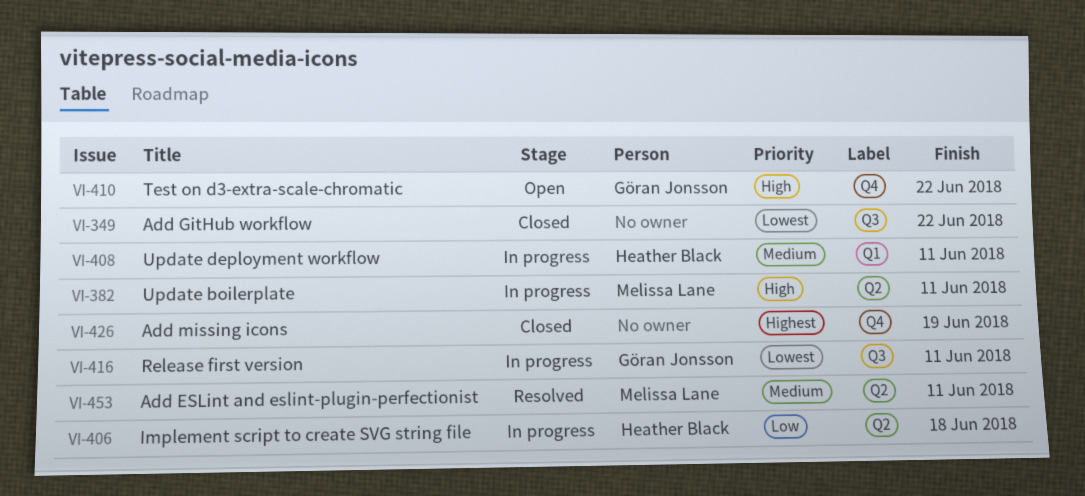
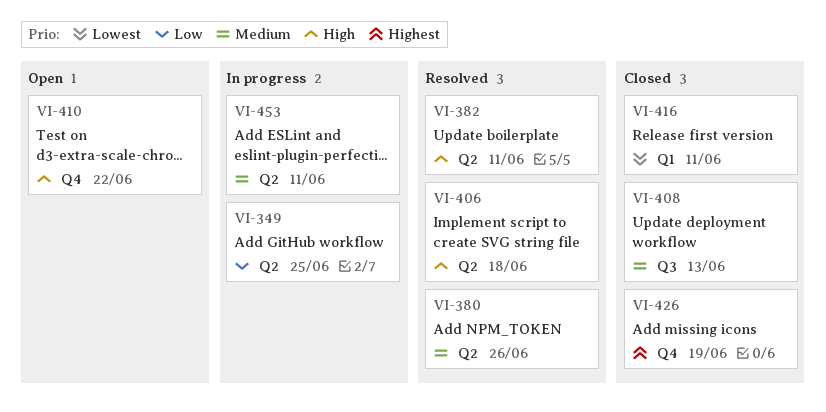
VI-349, status: Closed -> In progress
VI-349, priority: Lowest -> Low
VI-349, label: Q3 -> Q2
VI-349, due: Jun 22 -> Jun 25
VI-380: none -> present
VI-382, status: In progress -> Resolved
VI-406, status: In progress -> Resolved
VI-406, priority: Low -> High
VI-408, status: In progress -> Closed
VI-408, label: Q1 -> Q3
VI-408, due: Jun 11 -> Jun 13
VI-416, status: In progress -> Closed
VI-416, label: Q3 -> Q1
VI-453, status: Resolved -> In progress

